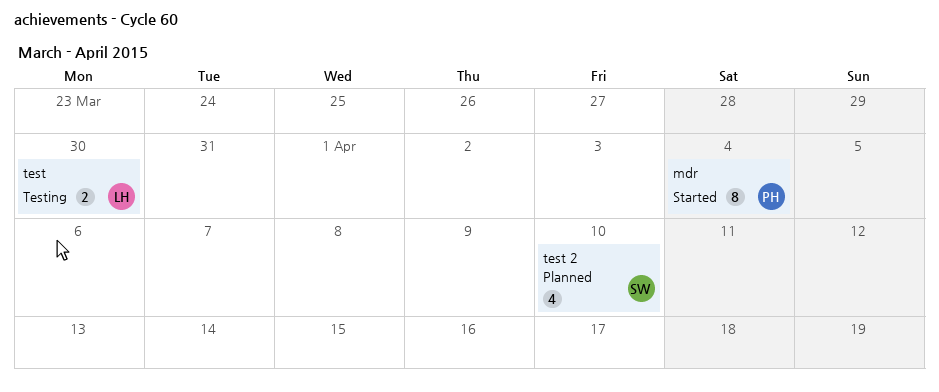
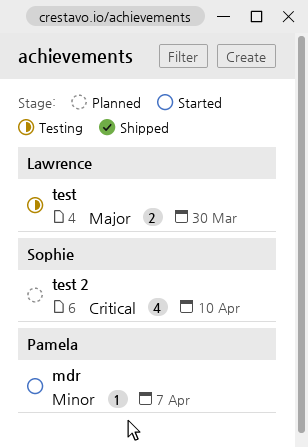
mdr, estimate: 8 -> 1
mdr, due: Apr 4 -> Apr 7

